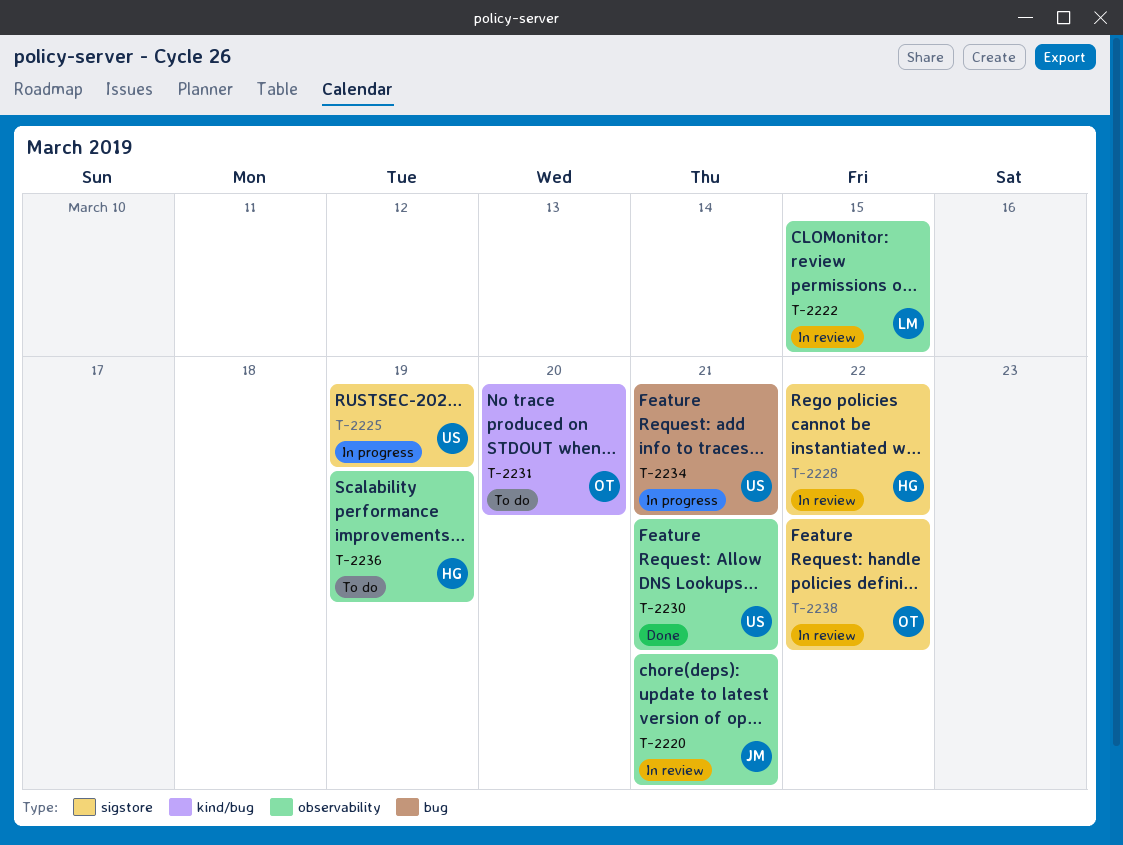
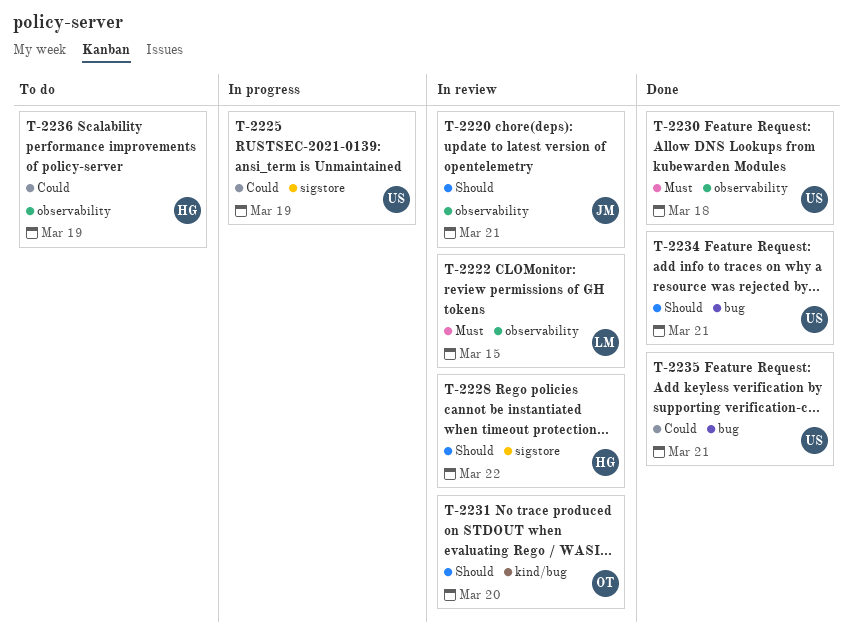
T-2230, due: Mar 21 -> Mar 18
T-2231, status: To do -> In review
T-2234, status: In progress -> Done
T-2235: none -> present
T-2238: present -> none

